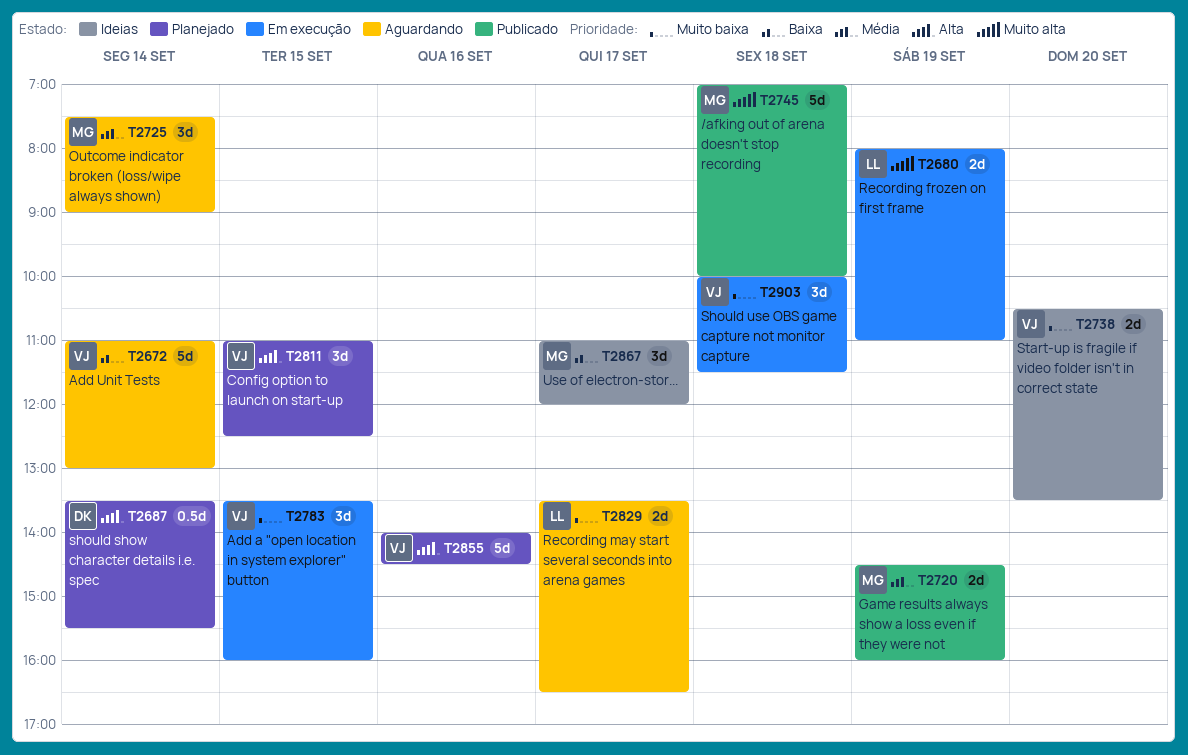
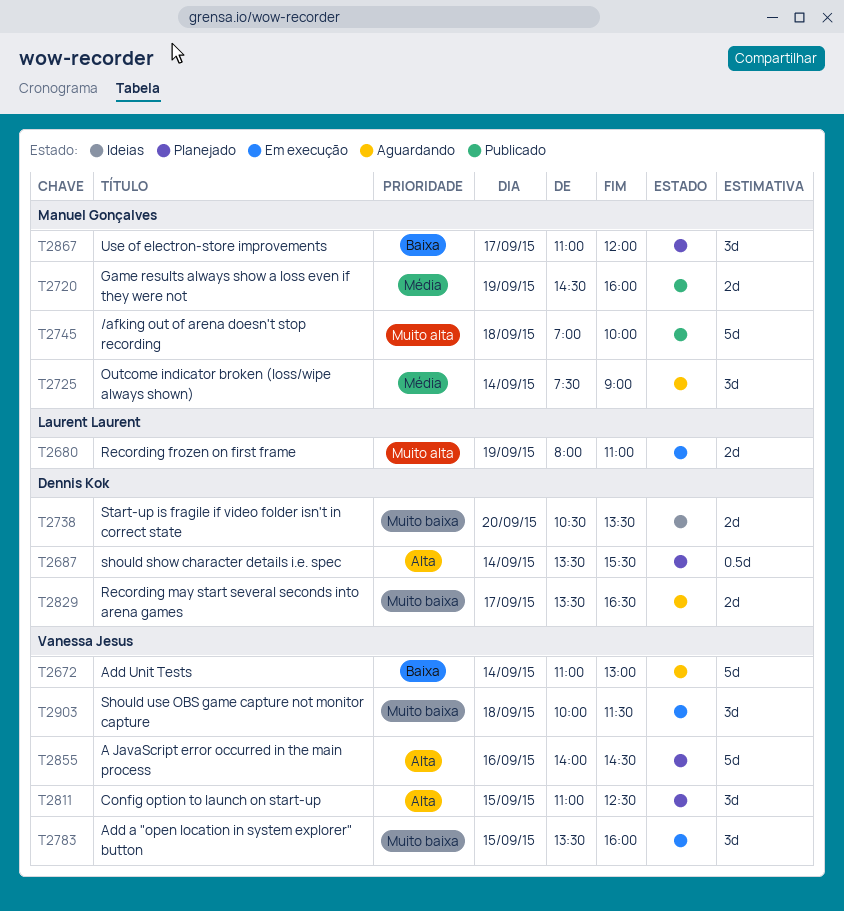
T2738, owner: Vanessa Jesus -> Dennis Kok
T2829, owner: Laurent Laurent -> Dennis Kok
T2867, status: Ideias -> Planejado

